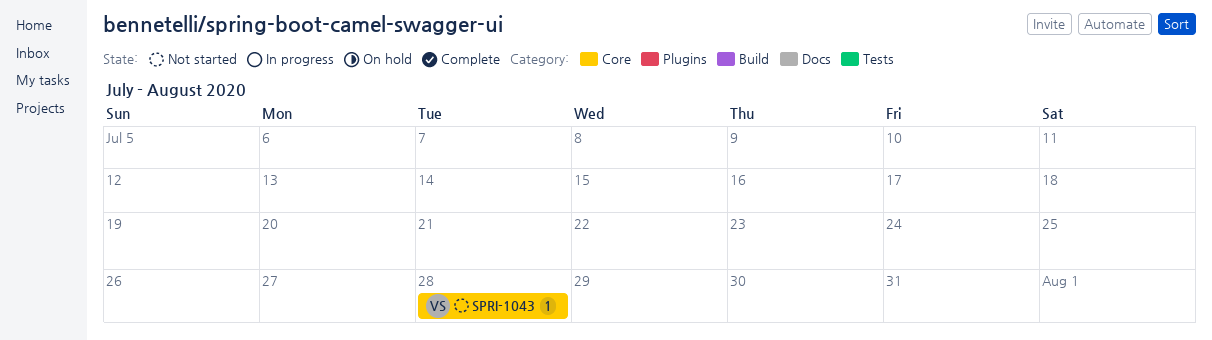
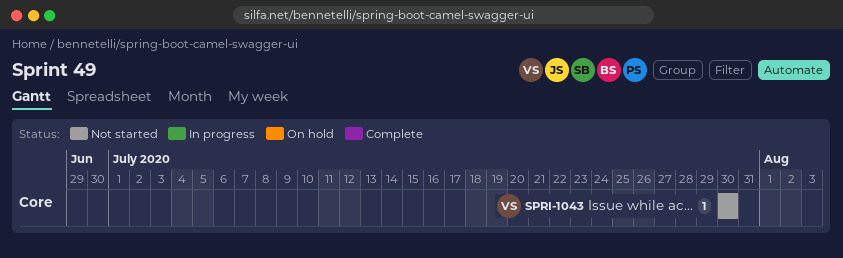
SPRI-1043, start: Jul 28 -> Jul 30
SPRI-1043, due: Jul 28 -> Jul 30

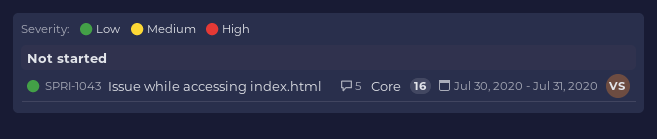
SPRI-1043, estimate: 1 -> 16
SPRI-1043, due: Jul 30 -> Jul 31

